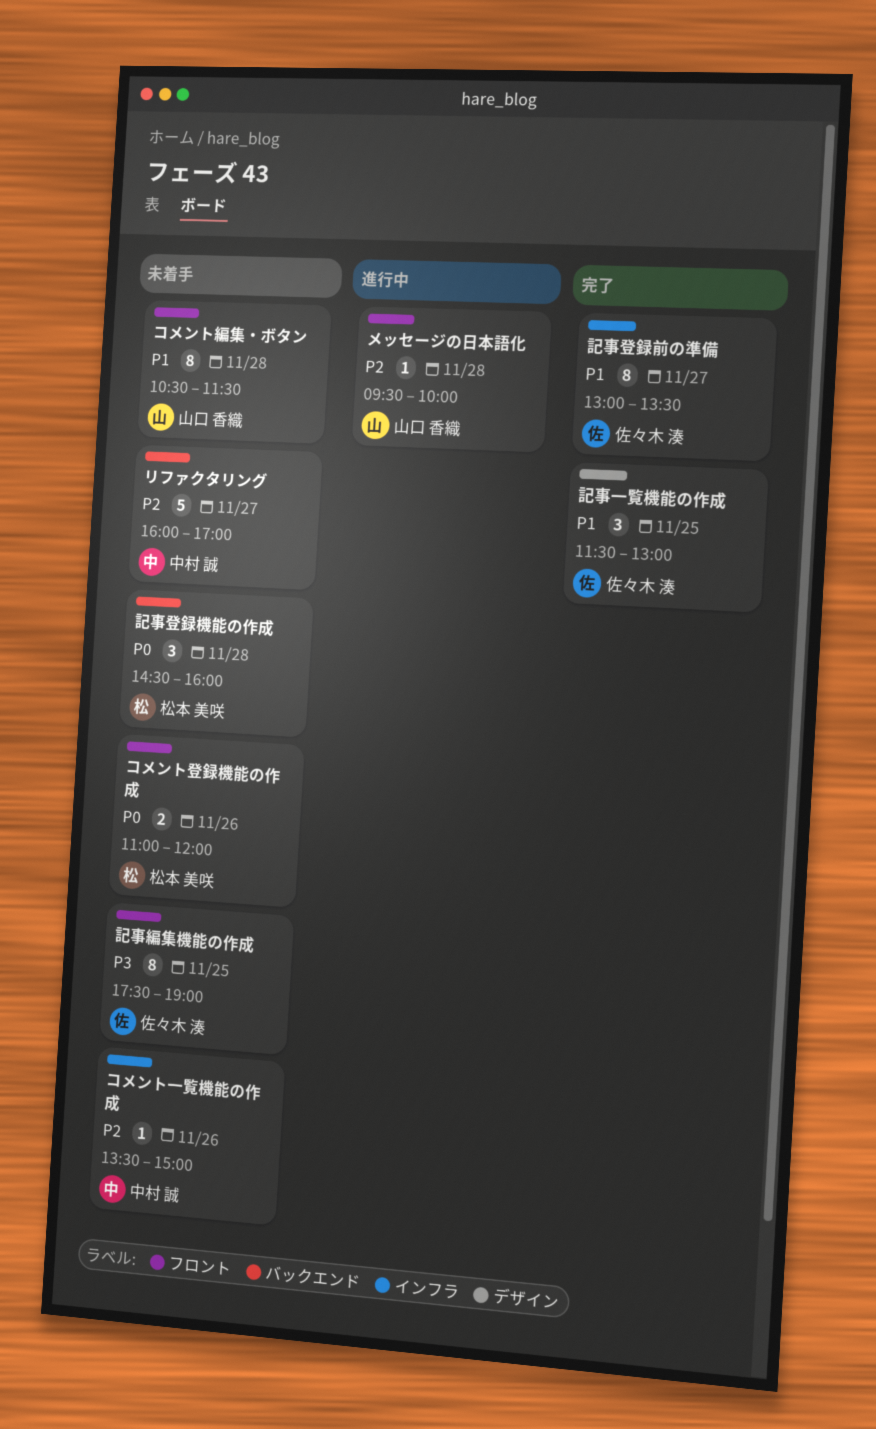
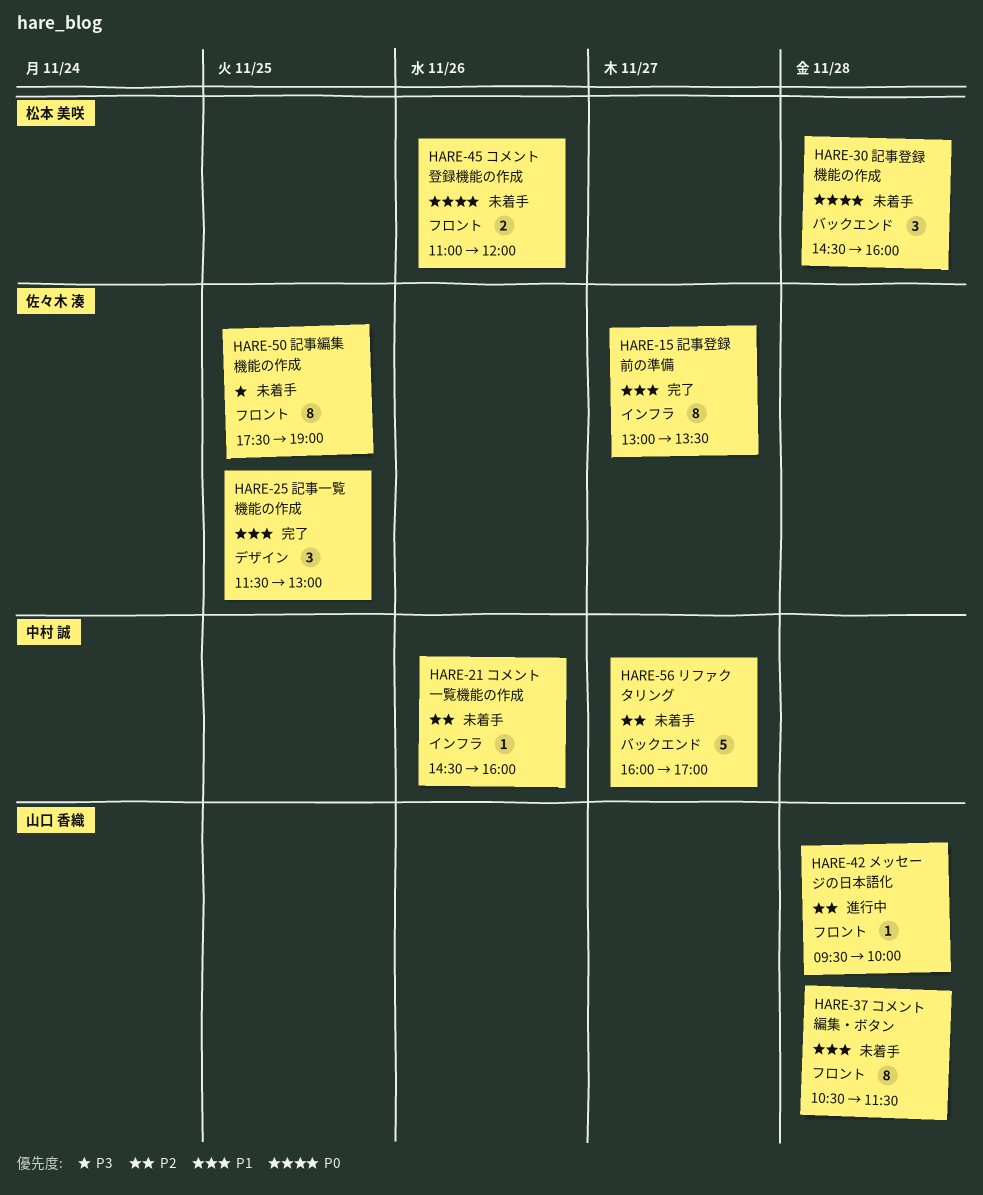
コメント一覧機能の作成, begins: 13:30 -> 14:30
コメント一覧機能の作成, ends: 15:00 -> 16:00

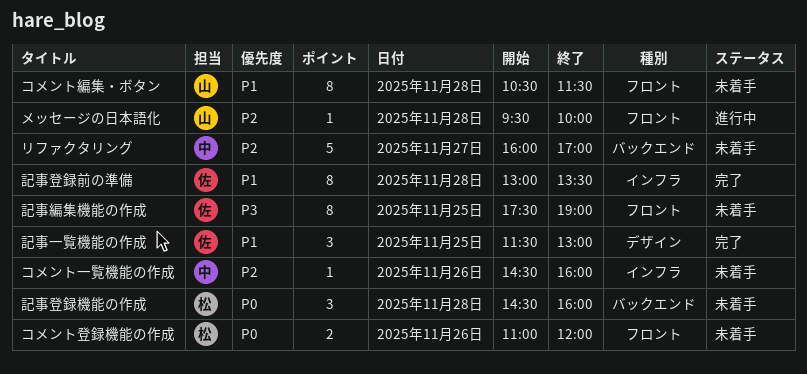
記事登録前の準備, day: Nov 27 -> Nov 28

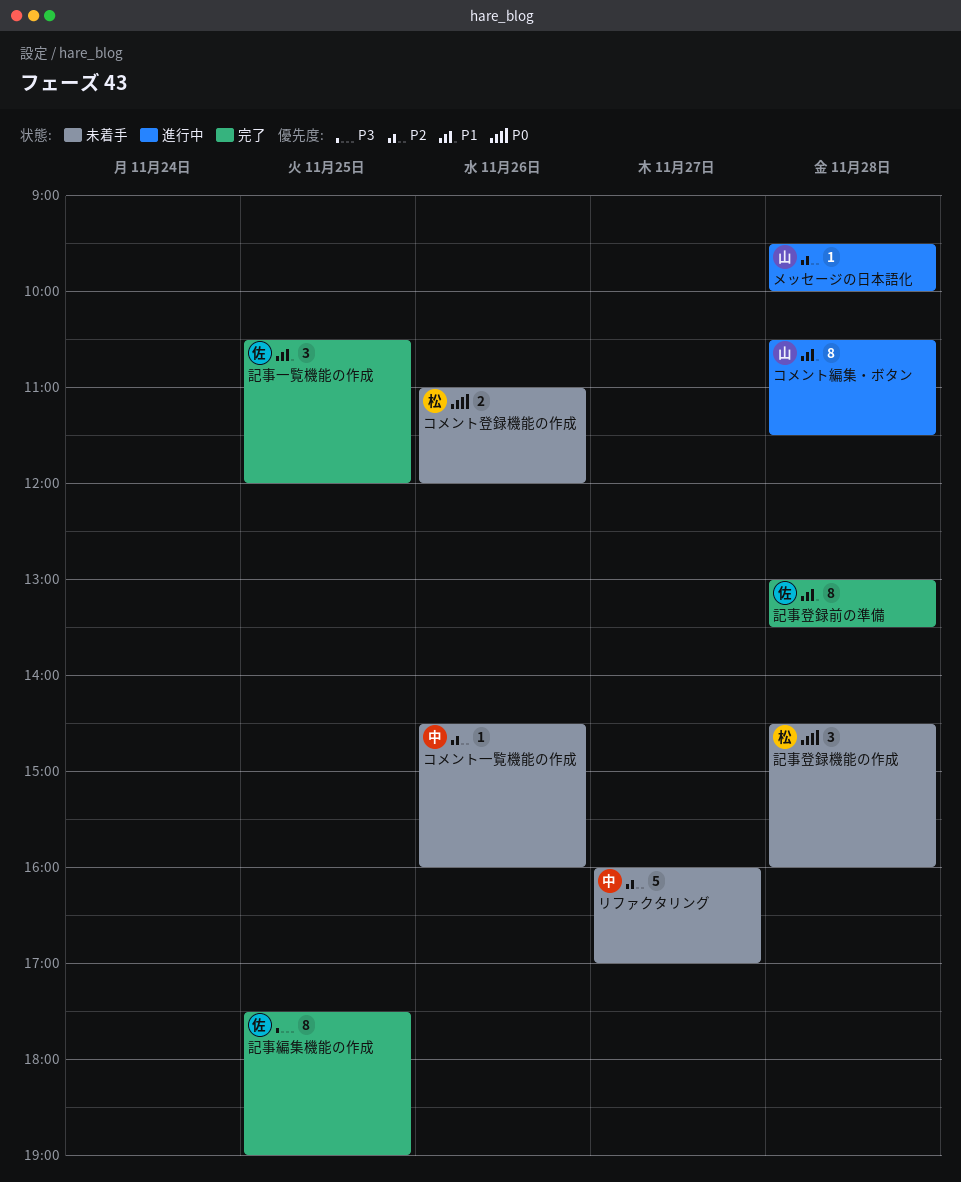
コメント編集・ボタン, status: 未着手 -> 進行中
記事一覧機能の作成, begins: 11:30 -> 10:30
記事一覧機能の作成, ends: 13:00 -> 12:00
記事編集機能の作成, status: 未着手 -> 完了

